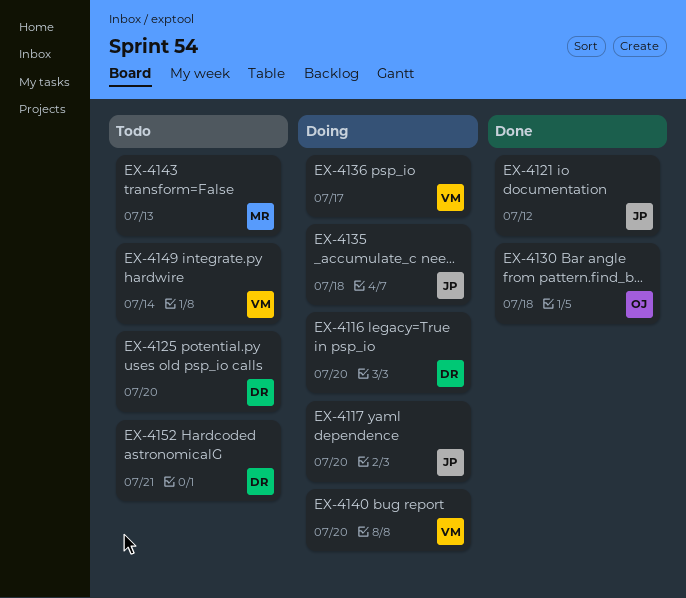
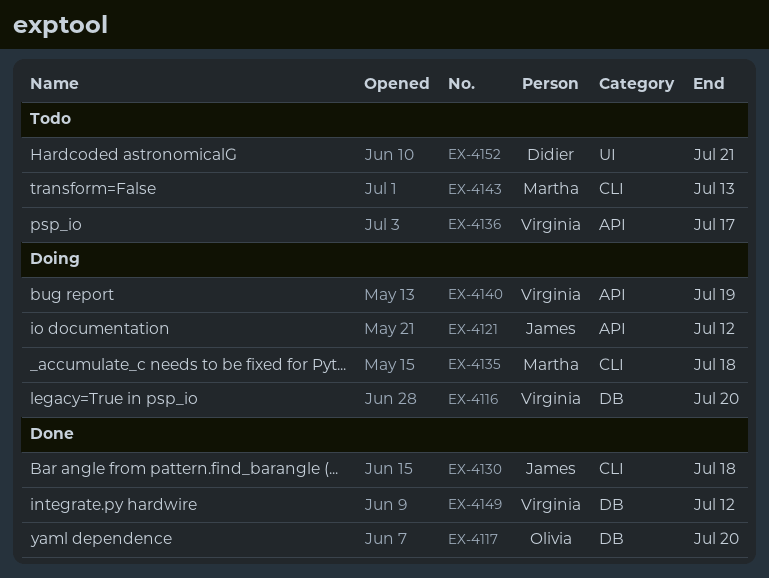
EX-4116, owner: Didier -> Virginia
EX-4117, status: Doing -> Done
EX-4117, owner: James -> Olivia
EX-4121, status: Done -> Doing
EX-4125: present -> none
EX-4130, owner: Olivia -> James
EX-4135, owner: James -> Martha
EX-4136, status: Doing -> Todo
EX-4140, due: Jul 20 -> Jul 19
EX-4149, status: Todo -> Done
EX-4149, due: Jul 14 -> Jul 12

